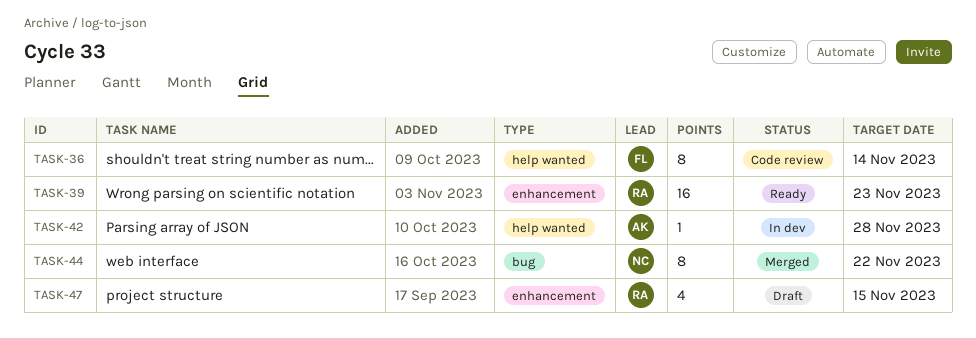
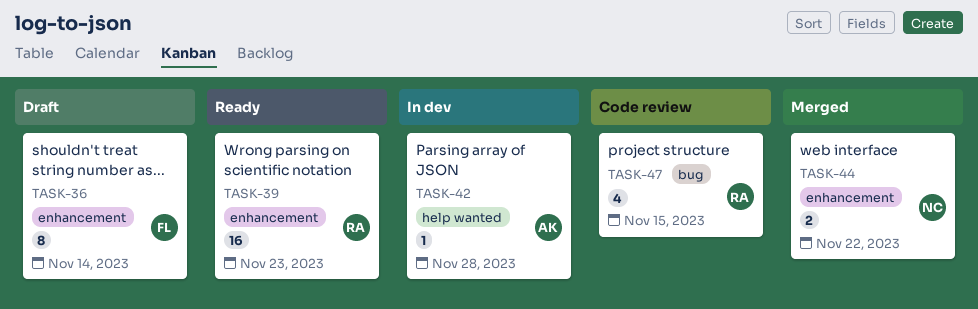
TASK-36, status: Code review -> Draft
TASK-36, label: help wanted -> enhancement
TASK-44, label: bug -> enhancement
TASK-44, estimate: 8 -> 2
TASK-47, status: Draft -> Code review
TASK-47, label: enhancement -> bug

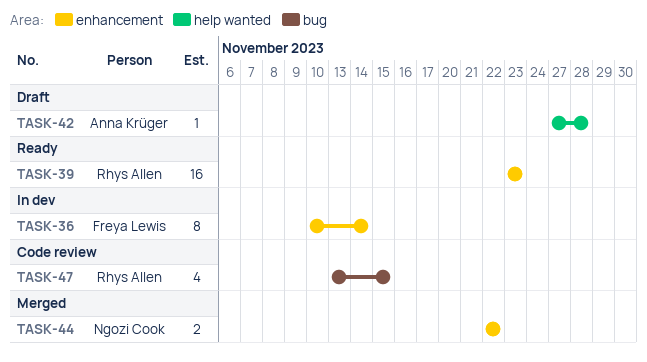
TASK-36, status: Draft -> In dev
TASK-42, status: In dev -> Draft

